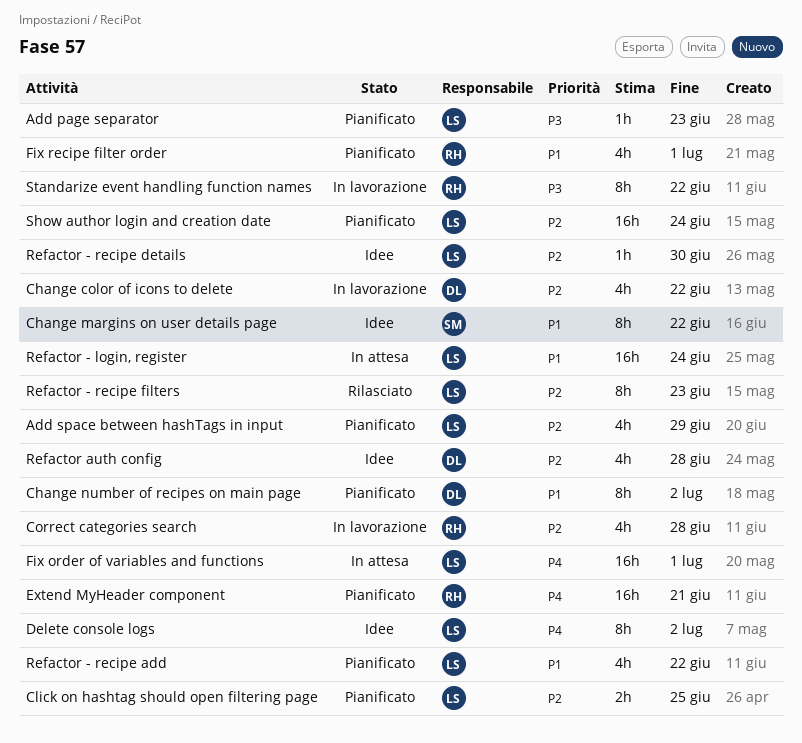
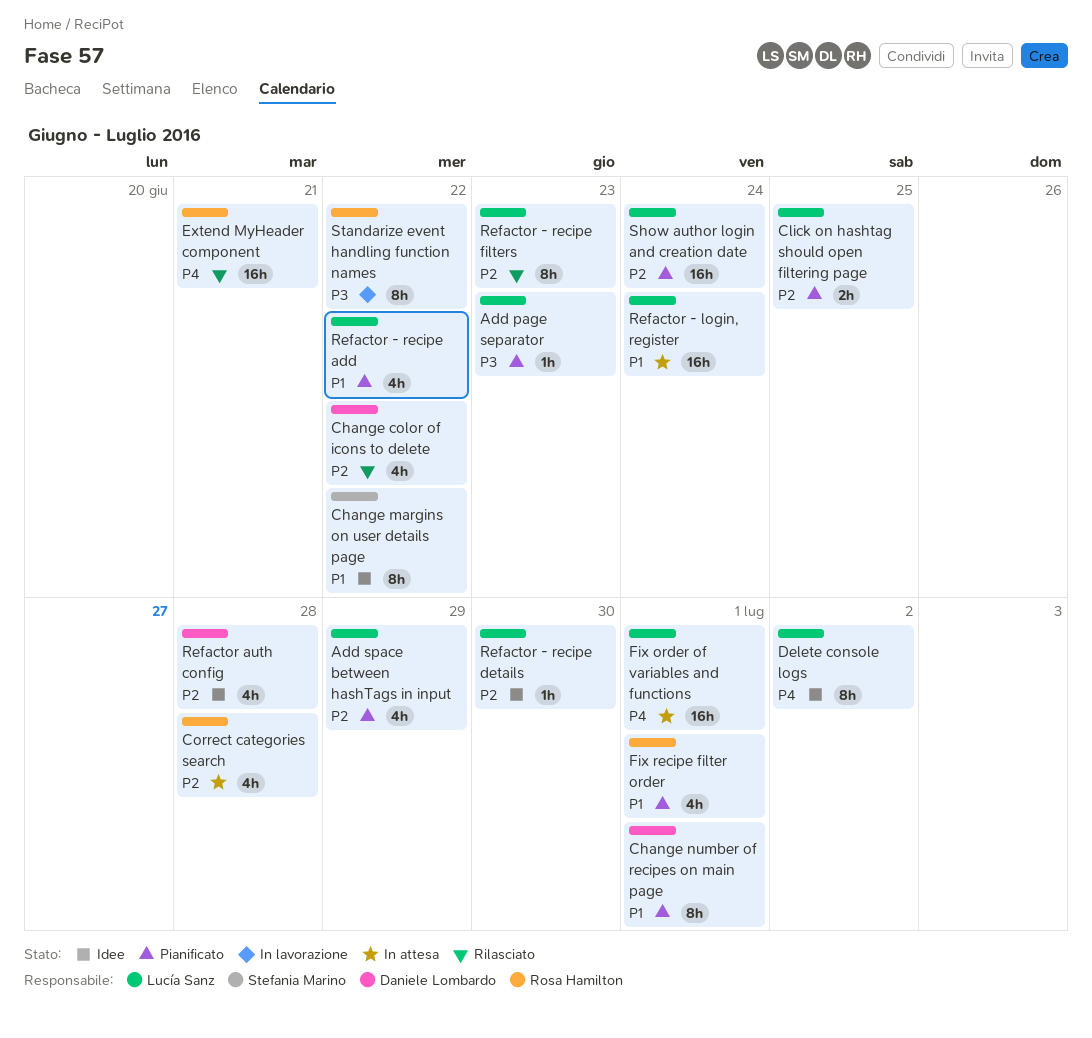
Change color of icons to delete, status: In lavorazione -> Rilasciato
Change number of recipes on main page, due: Jul 2 -> Jul 1
Correct categories search, status: In lavorazione -> In attesa
Extend MyHeader component, status: Pianificato -> Rilasciato

